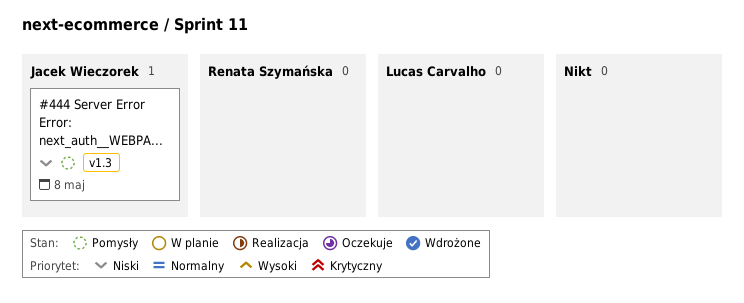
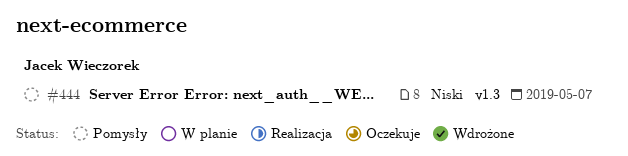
#444, due: May 8 -> May 7

